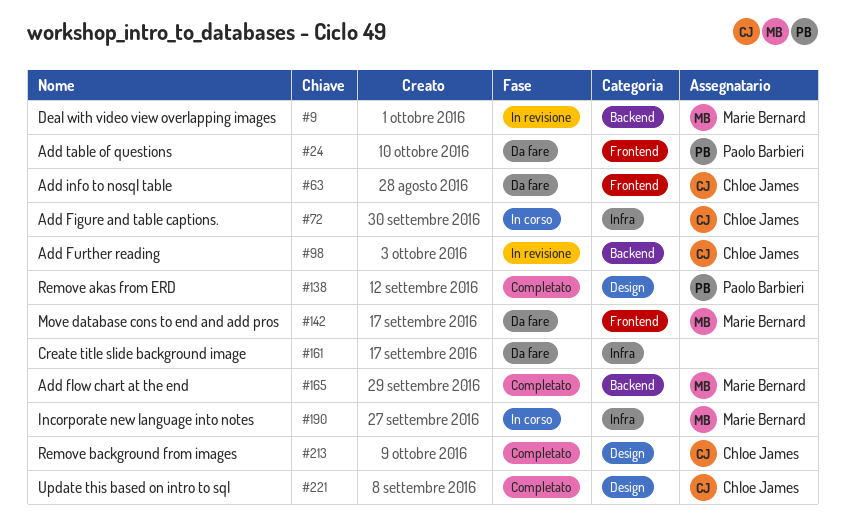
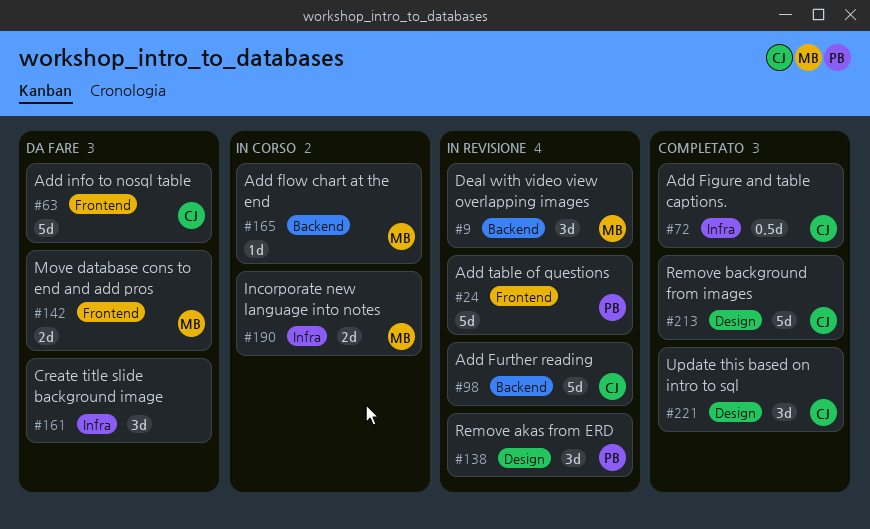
#24, status: Da fare -> In revisione
#72, status: In corso -> Completato
#138, status: Completato -> In revisione
#165, status: Completato -> In corso

